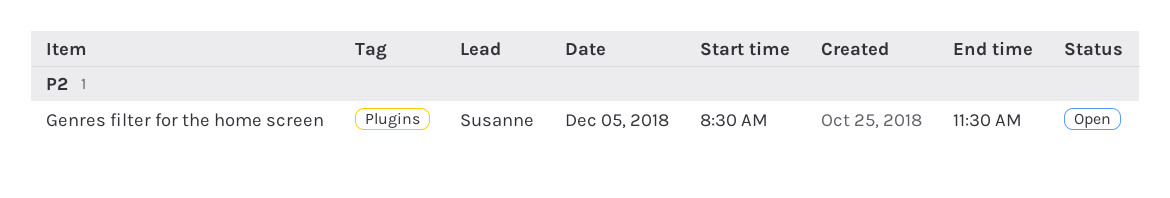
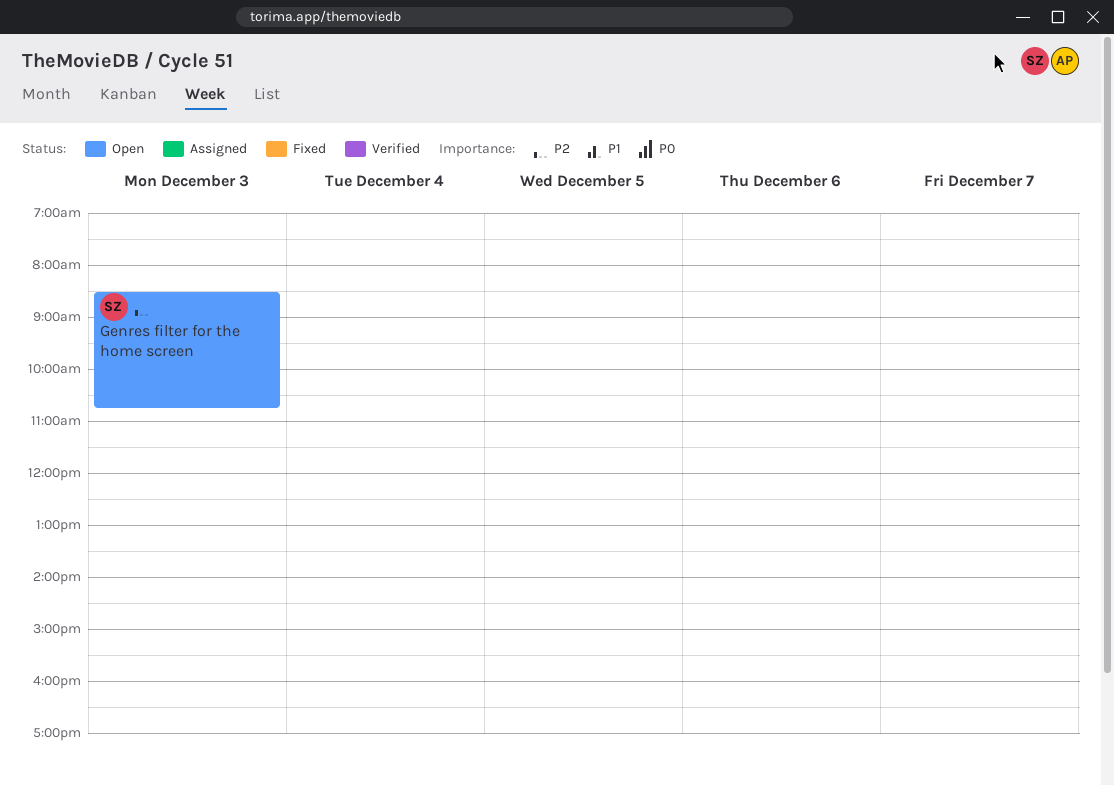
Genres filter for the home screen, day: Dec 5 -> Dec 3
Genres filter for the home screen, ends: 11:30 -> 10:45

